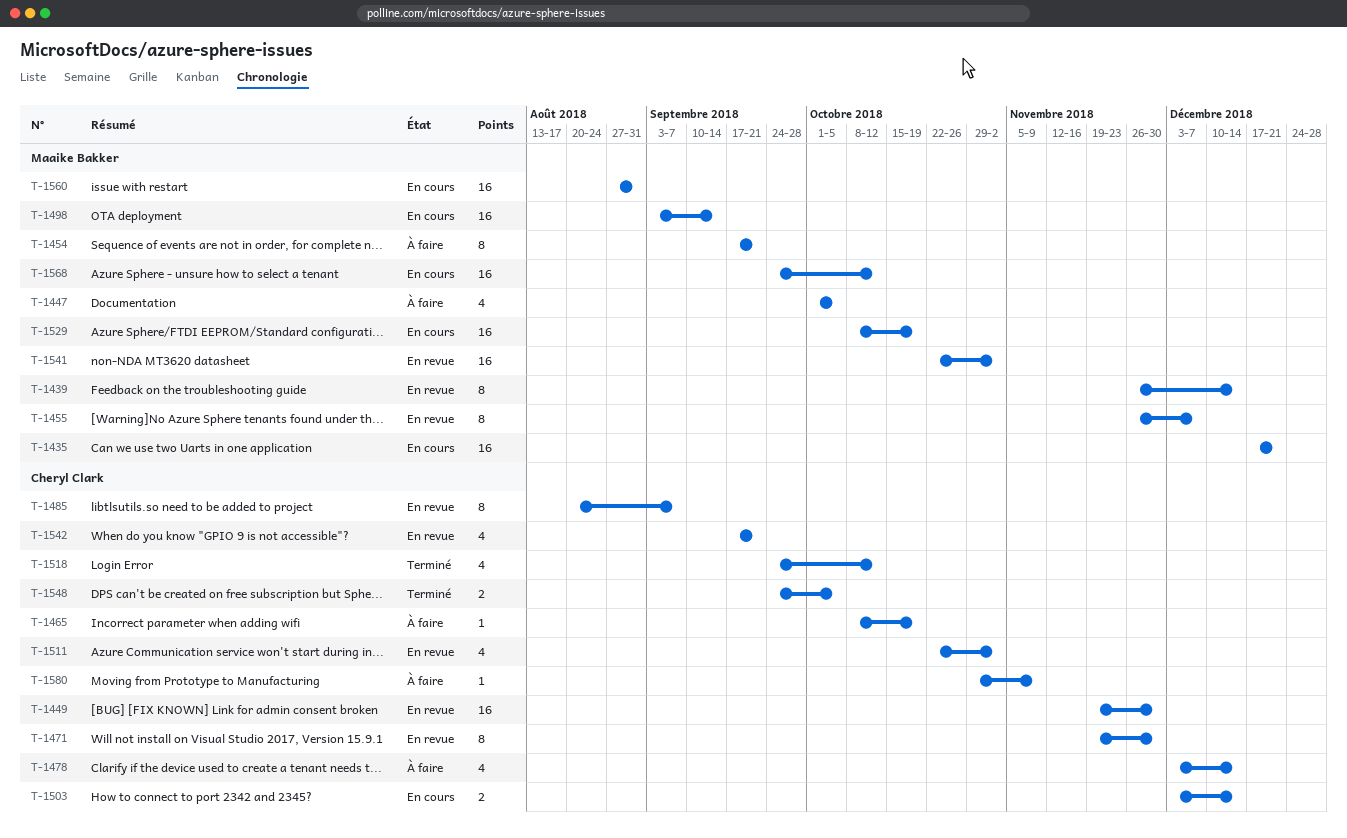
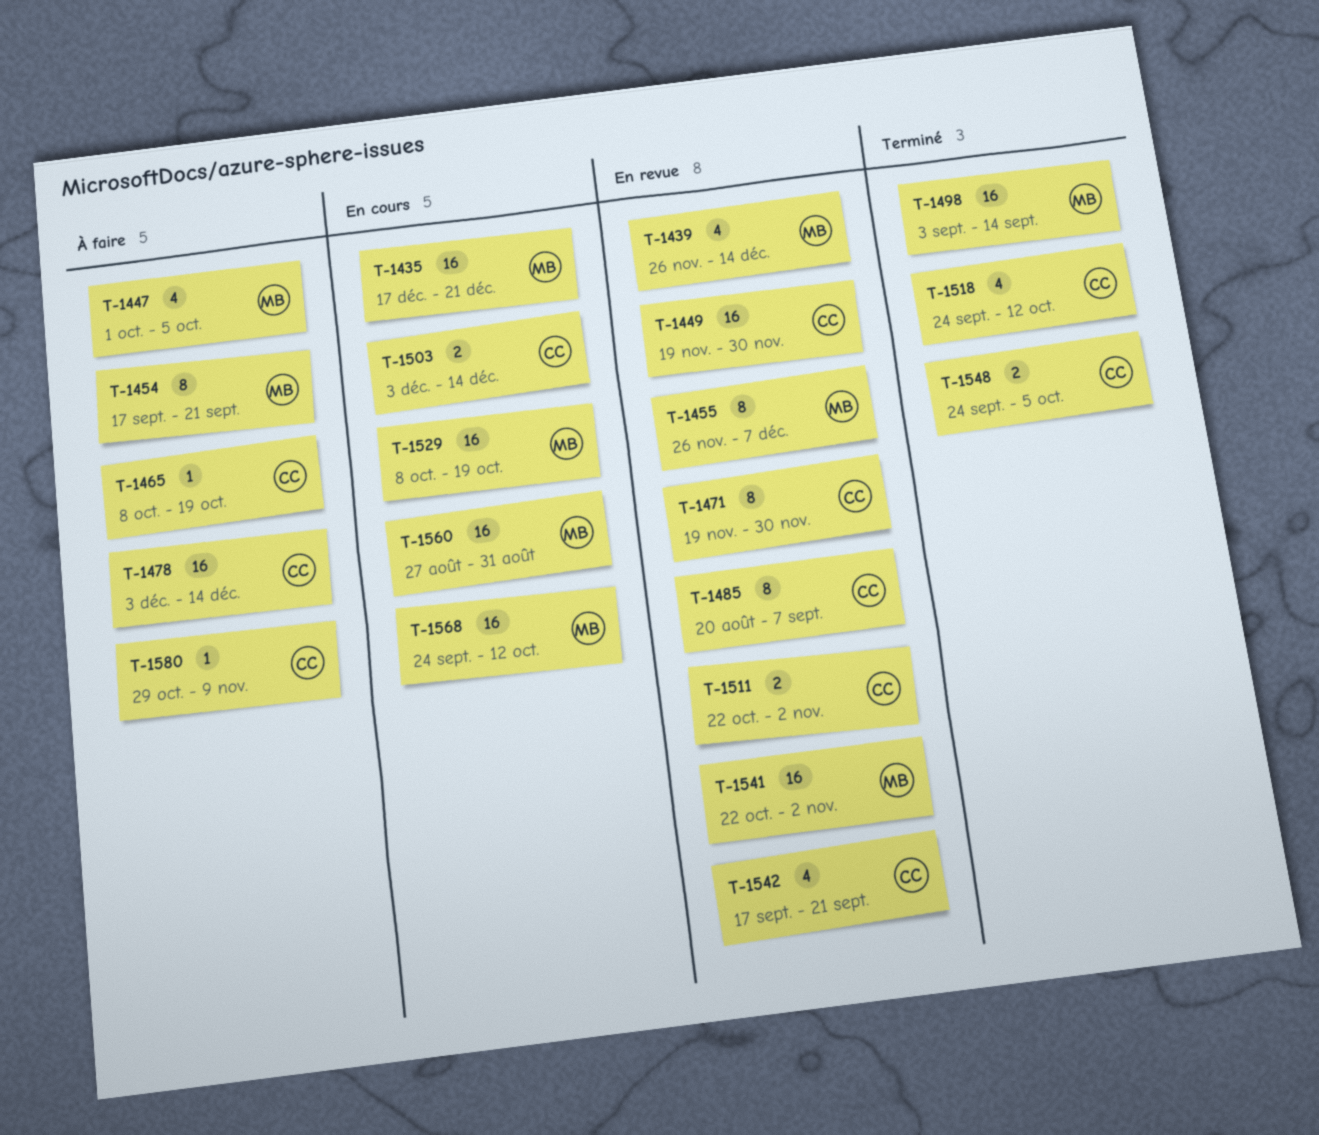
T-1439, estimate: 8 -> 4
T-1478, estimate: 4 -> 16
T-1498, status: En cours -> Terminé
T-1511, estimate: 4 -> 2

